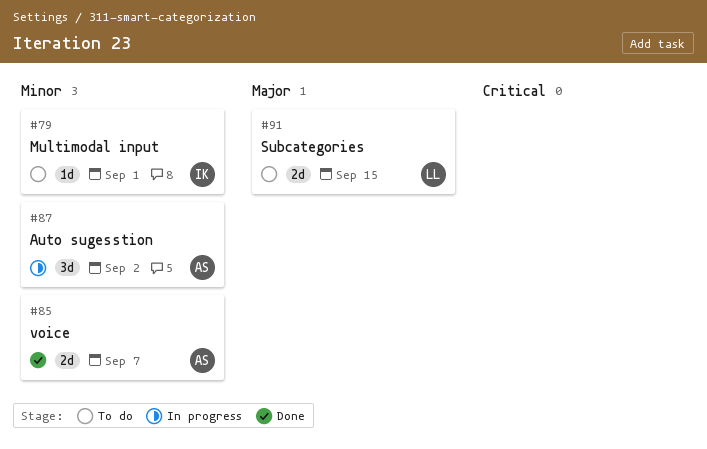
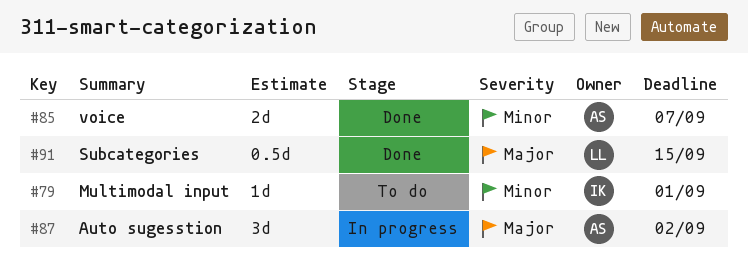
#87, priority: Minor -> Major
#91, status: To do -> Done
#91, estimate: 2d -> 0.5d

